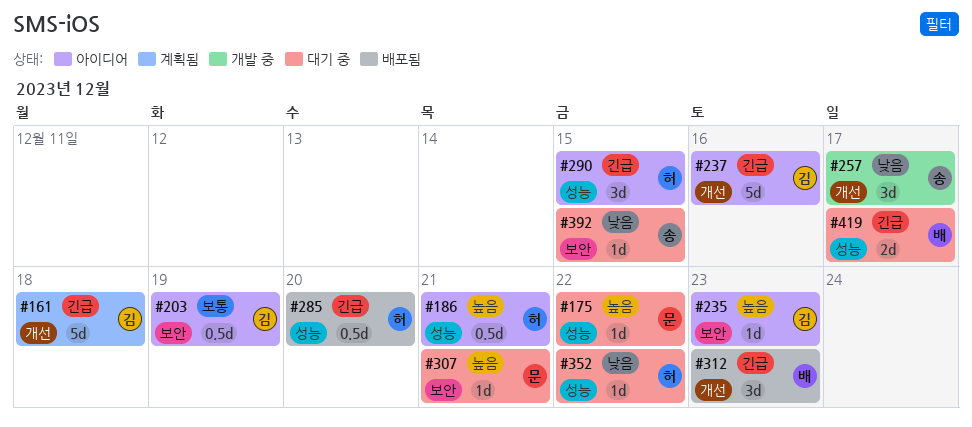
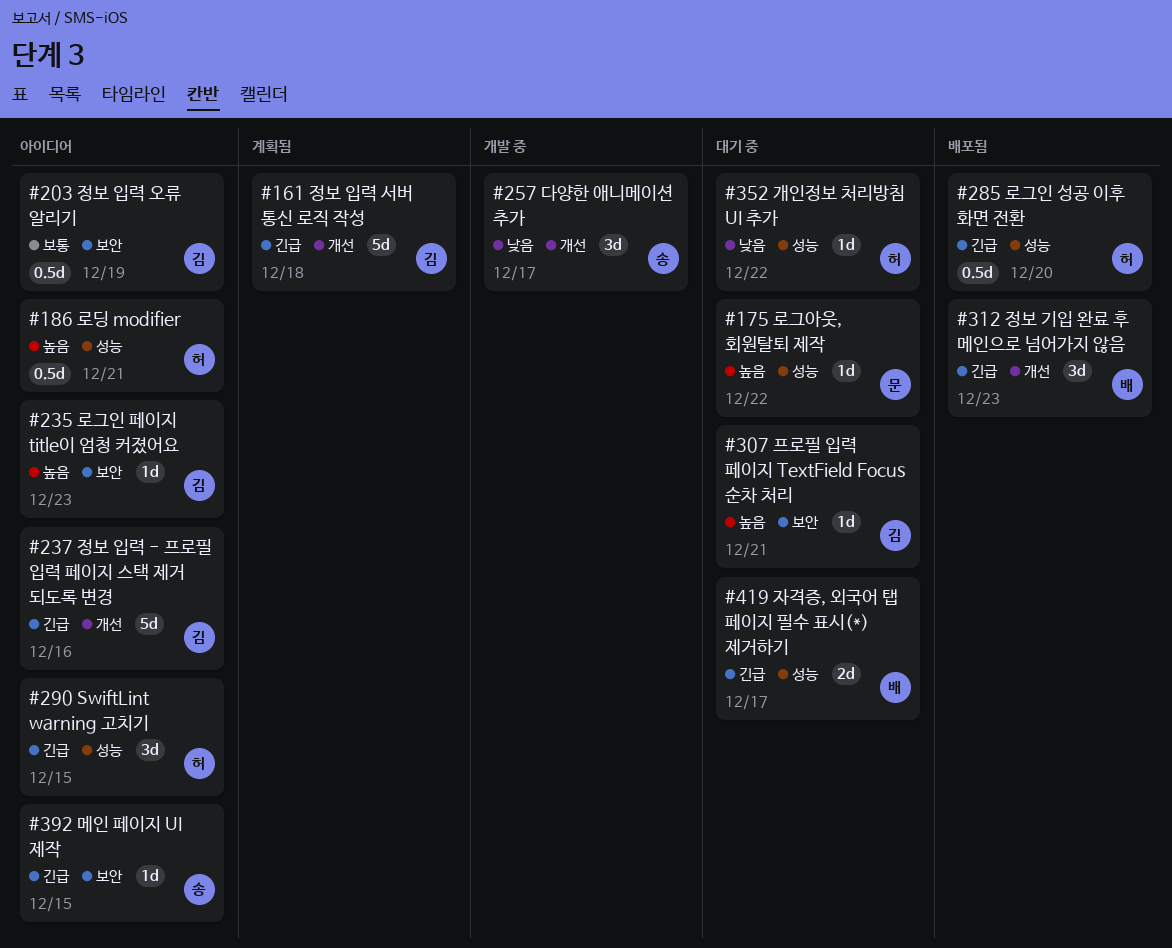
#307, owner: 문 -> 김
#392, status: 대기 중 -> 아이디어
#392, priority: 낮음 -> 긴급

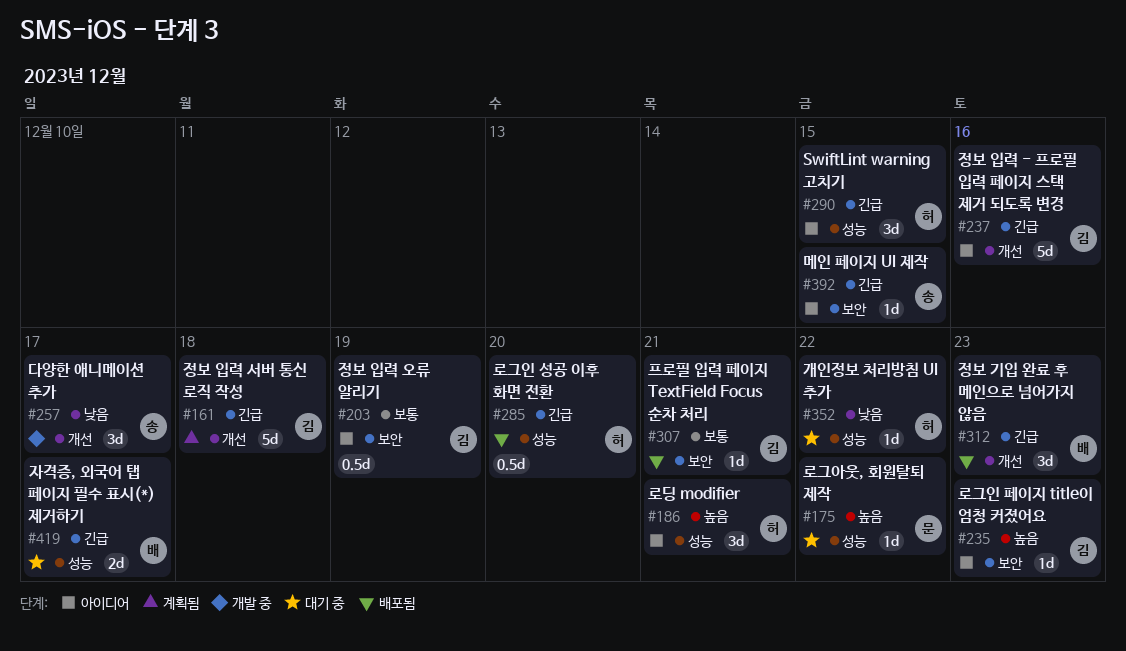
#186, estimate: 0.5d -> 3d
#307, status: 대기 중 -> 배포됨
#307, priority: 높음 -> 보통

